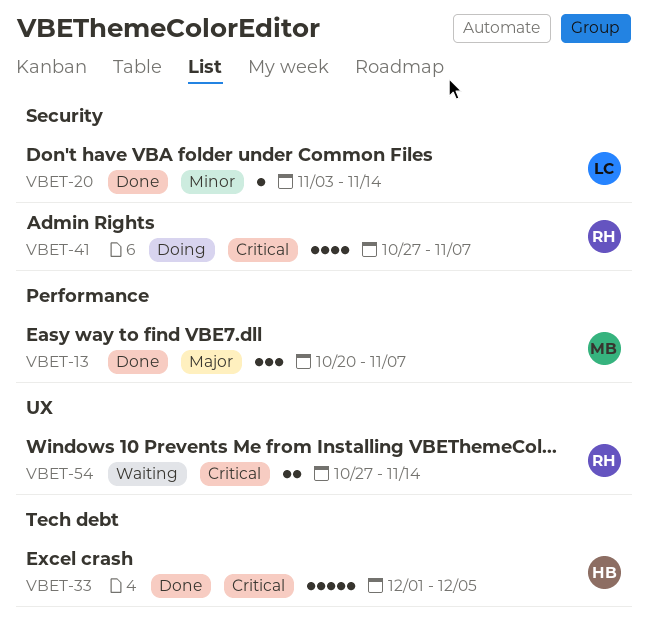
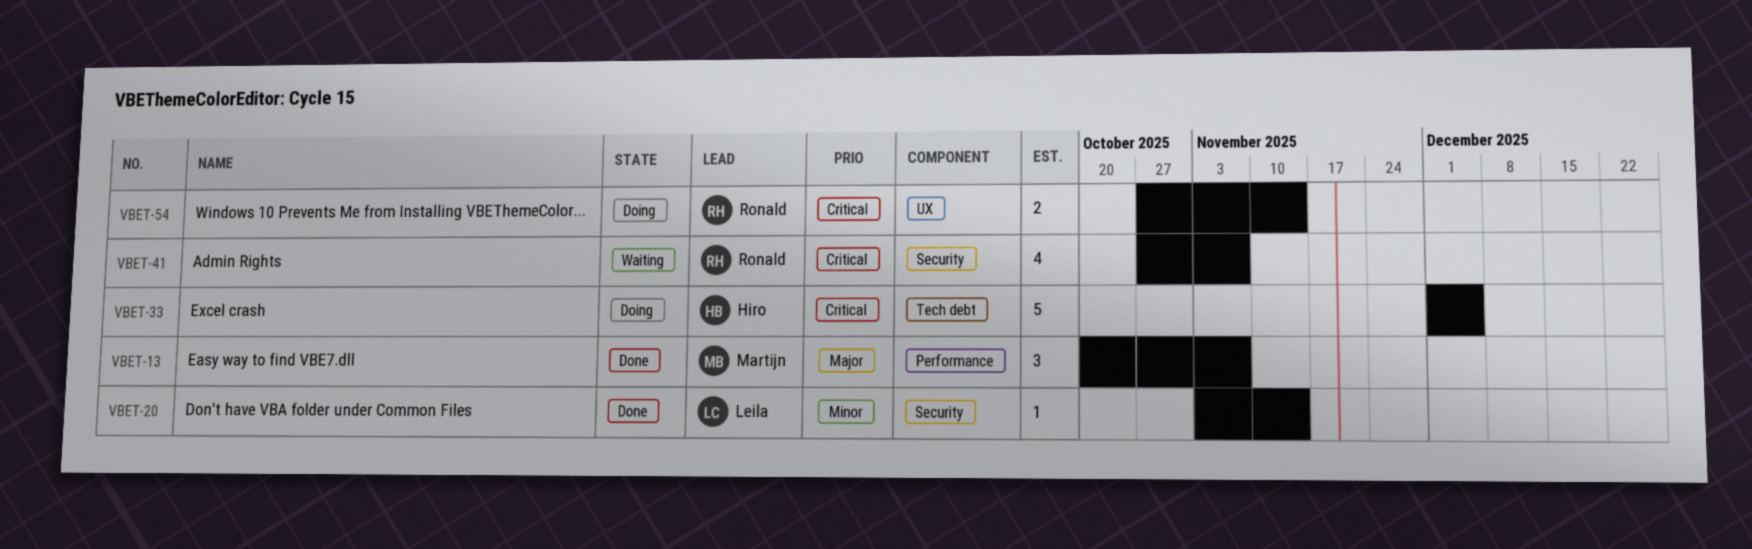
VBET-33, status: Done -> Doing
VBET-41, status: Doing -> Waiting
VBET-54, status: Waiting -> Doing

